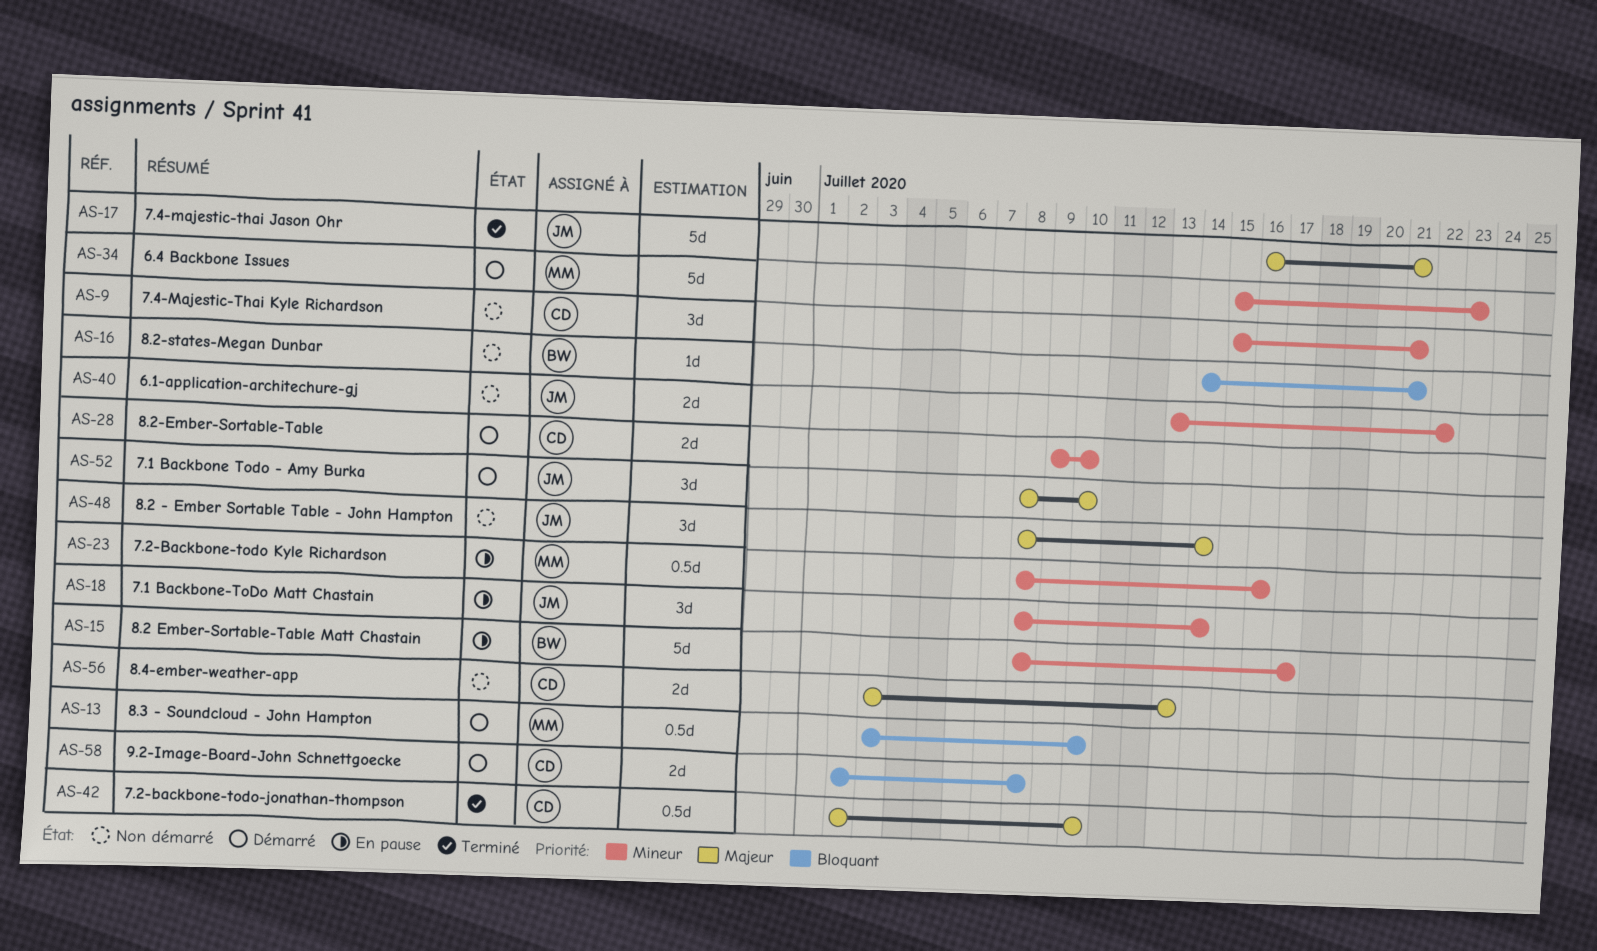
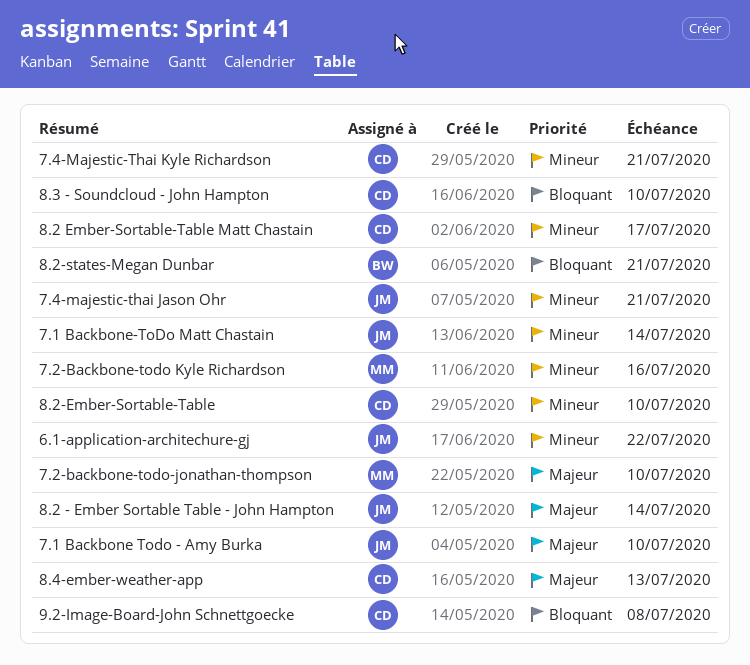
6.4 Backbone Issues: present -> none
7.2-backbone-todo-jonathan-thompson, owner: CD -> MM
7.4-majestic-thai Jason Ohr, priority: Majeur -> Mineur
8.2 Ember-Sortable-Table Matt Chastain, owner: BW -> CD
8.3 - Soundcloud - John Hampton, owner: MM -> CD

